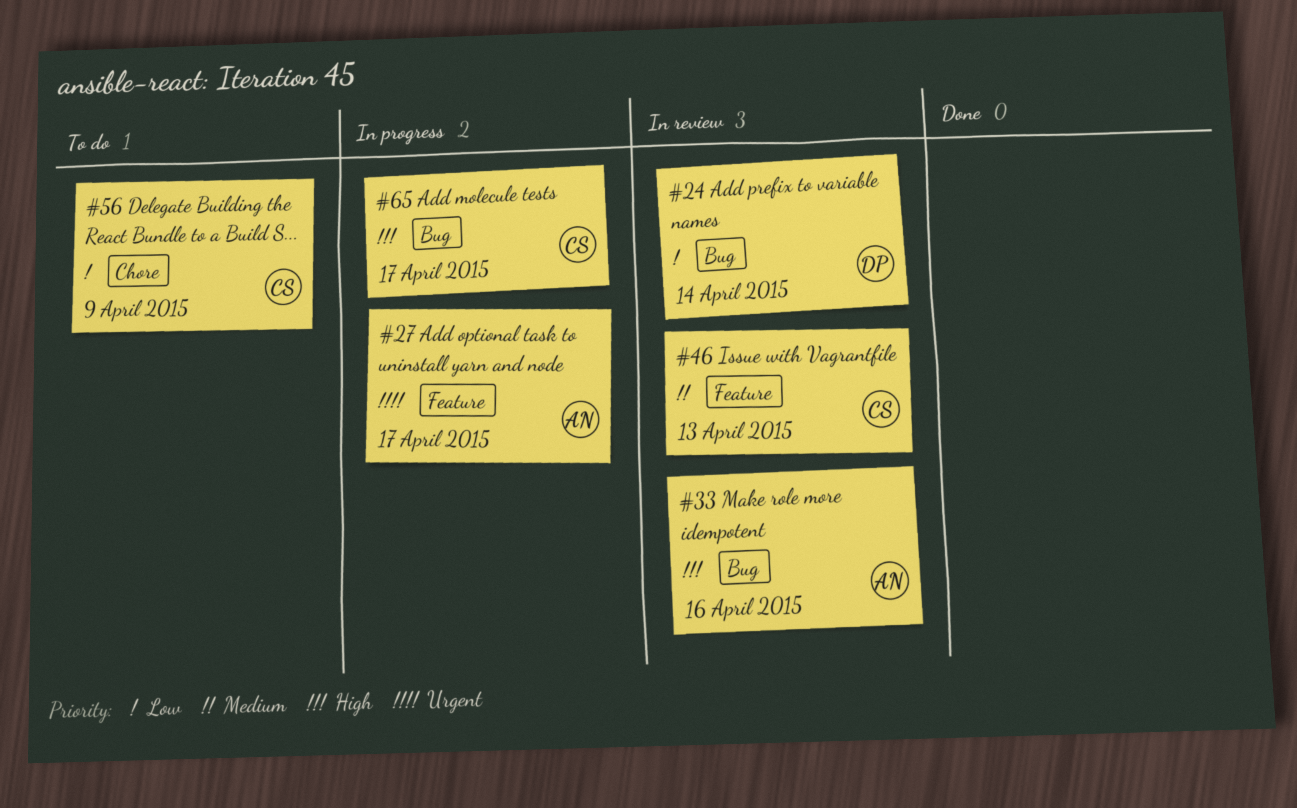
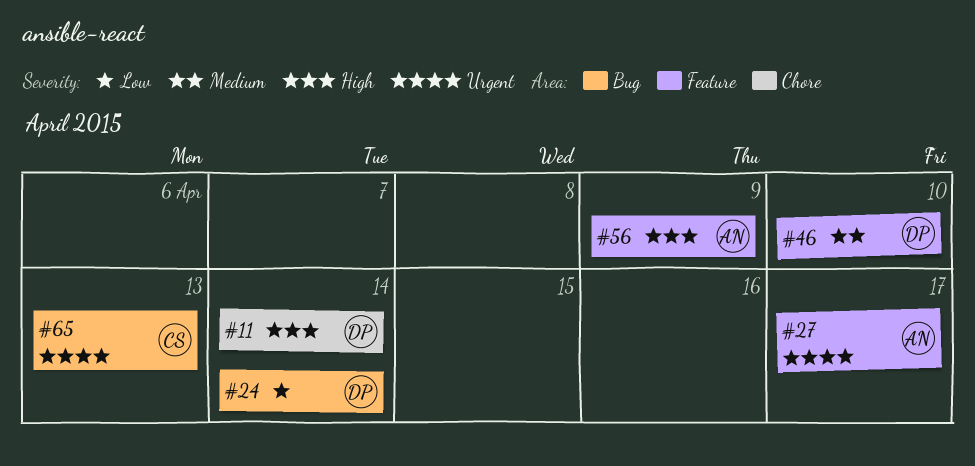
#11: none -> present
#33: present -> none
#46, owner: CS -> DP
#46, due: Apr 13 -> Apr 10
#56, owner: CS -> AN
#56, priority: Low -> High
#56, label: Chore -> Feature
#65, priority: High -> Urgent
#65, due: Apr 17 -> Apr 13

